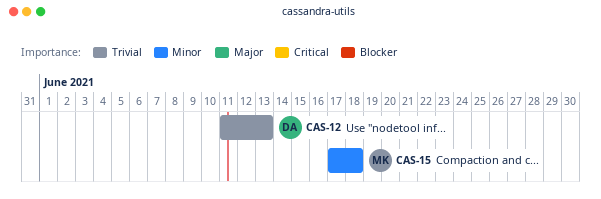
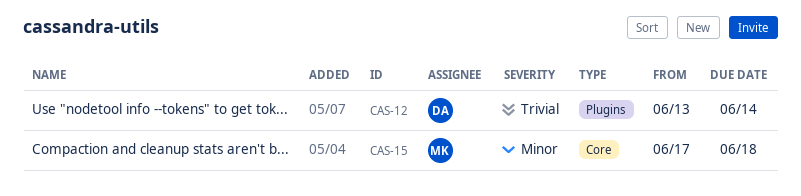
CAS-12, start: Jun 11 -> Jun 13
CAS-12, due: Jun 13 -> Jun 14

